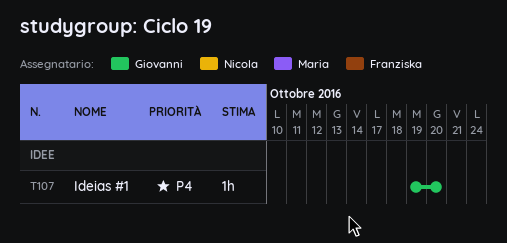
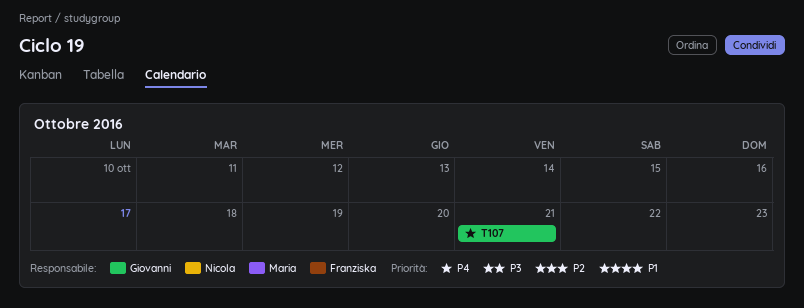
T107, start: Oct 19 -> Oct 21
T107, due: Oct 20 -> Oct 21

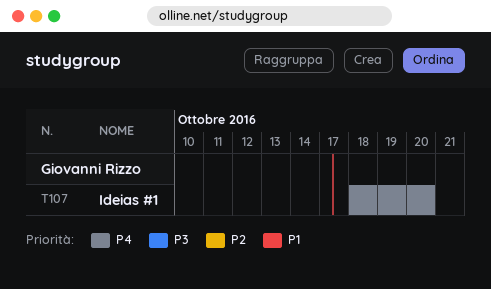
T107, start: Oct 21 -> Oct 18
T107, due: Oct 21 -> Oct 20

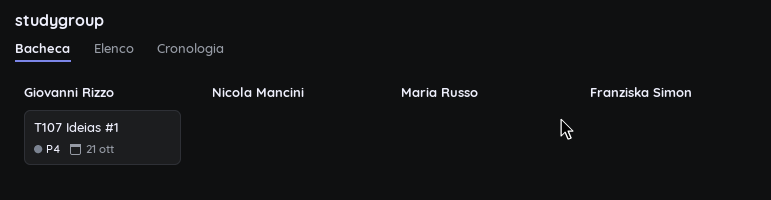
T107, due: Oct 20 -> Oct 21

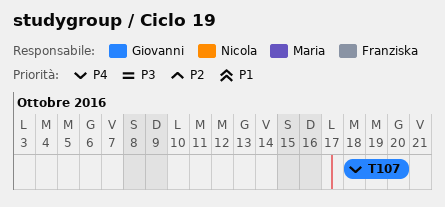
T107, due: Oct 21 -> Oct 20

